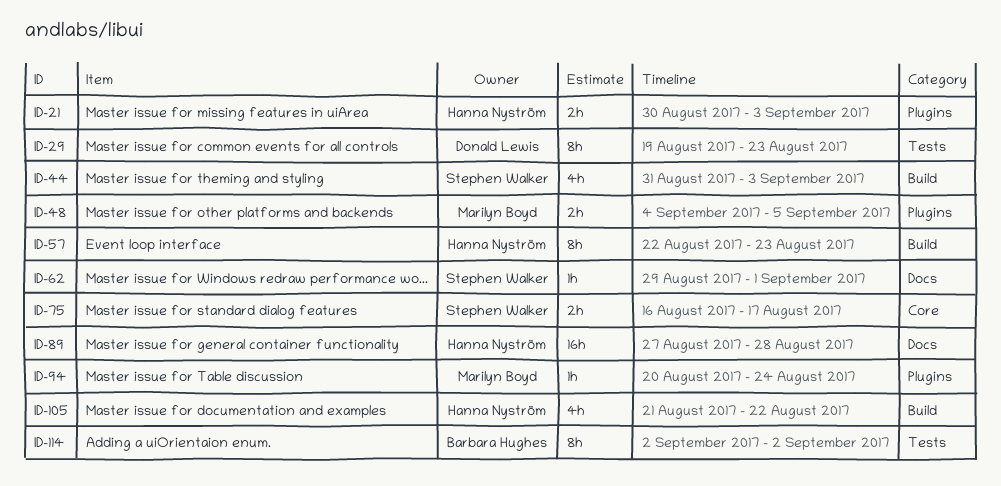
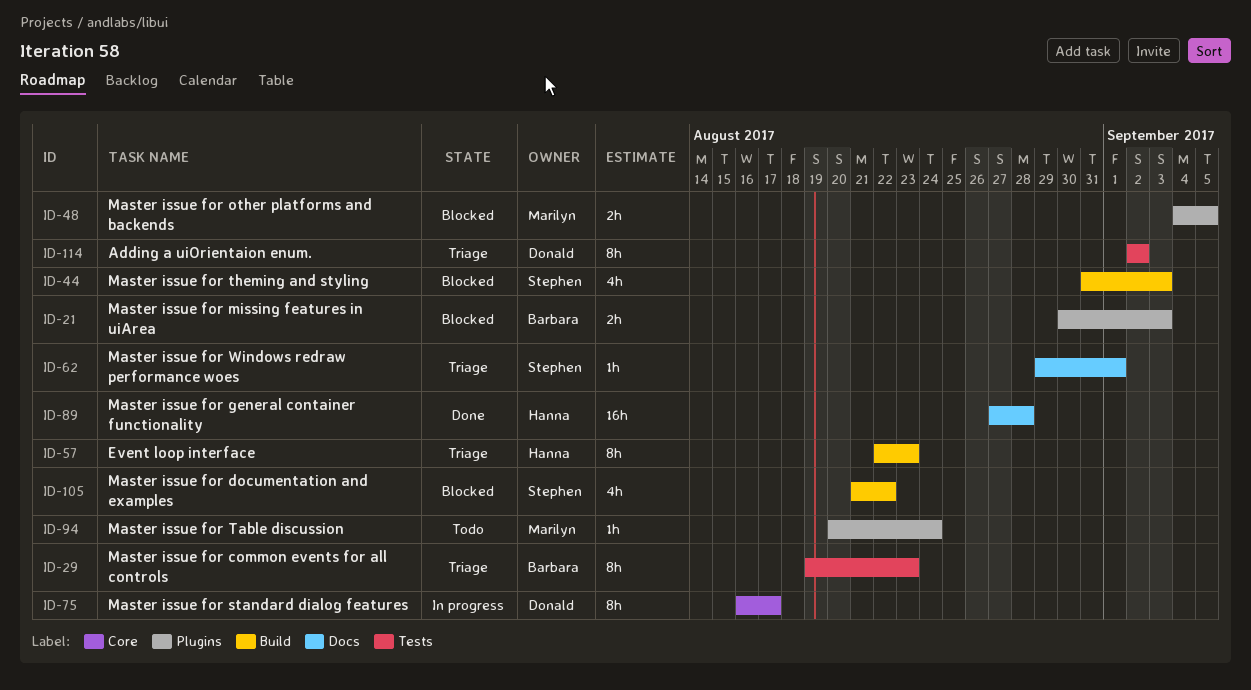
ID-21, owner: Hanna Nyström -> Barbara Hughes
ID-29, owner: Donald Lewis -> Barbara Hughes
ID-75, owner: Stephen Walker -> Donald Lewis
ID-75, estimate: 2h -> 8h
ID-105, owner: Hanna Nyström -> Stephen Walker
ID-114, owner: Barbara Hughes -> Donald Lewis

